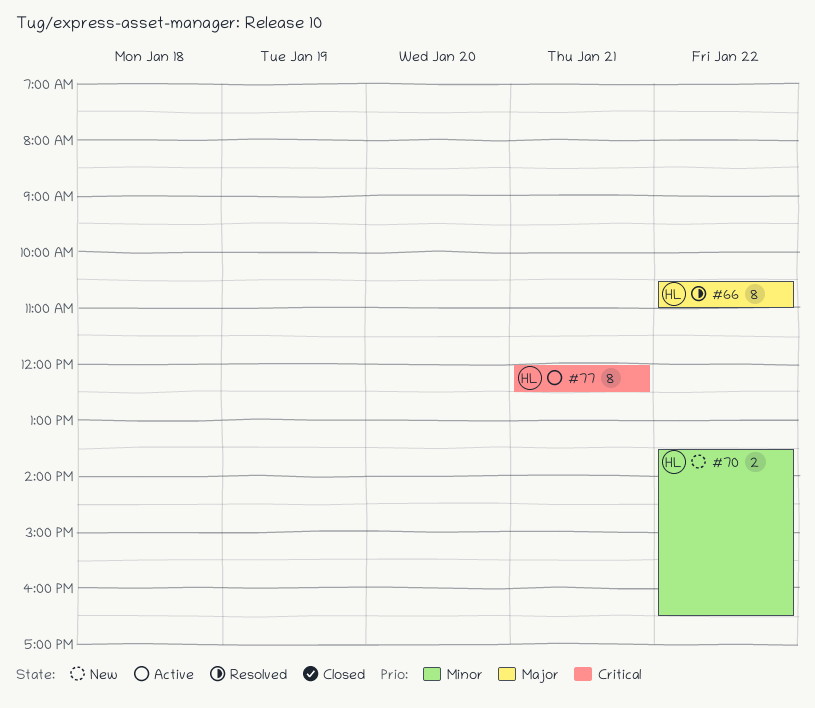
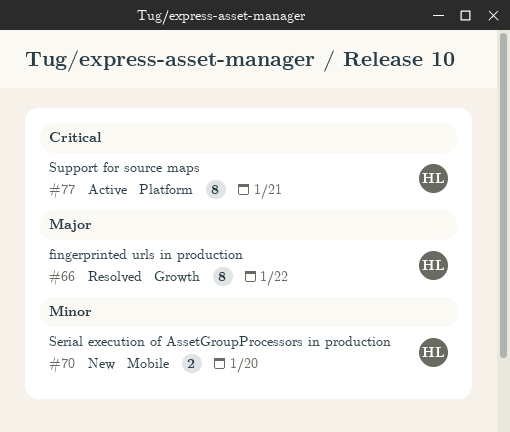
#70, day: Jan 22 -> Jan 20

